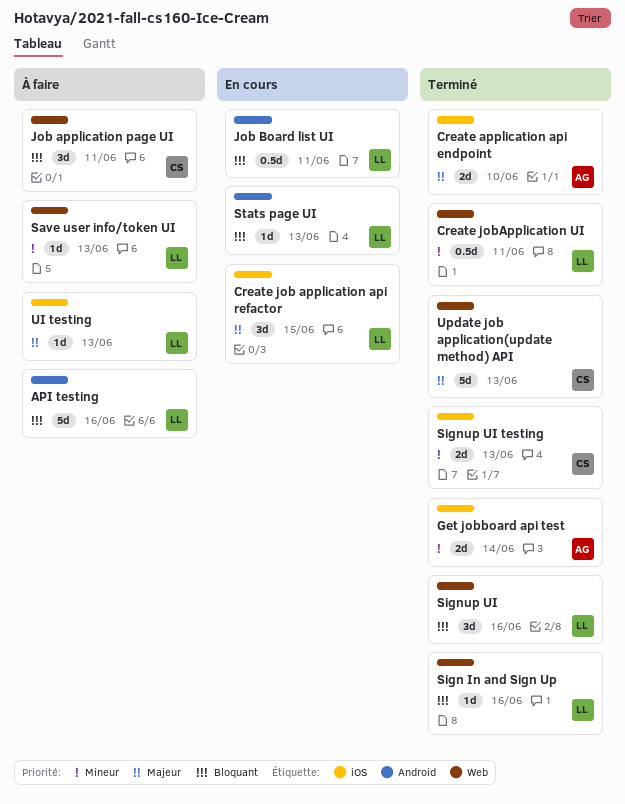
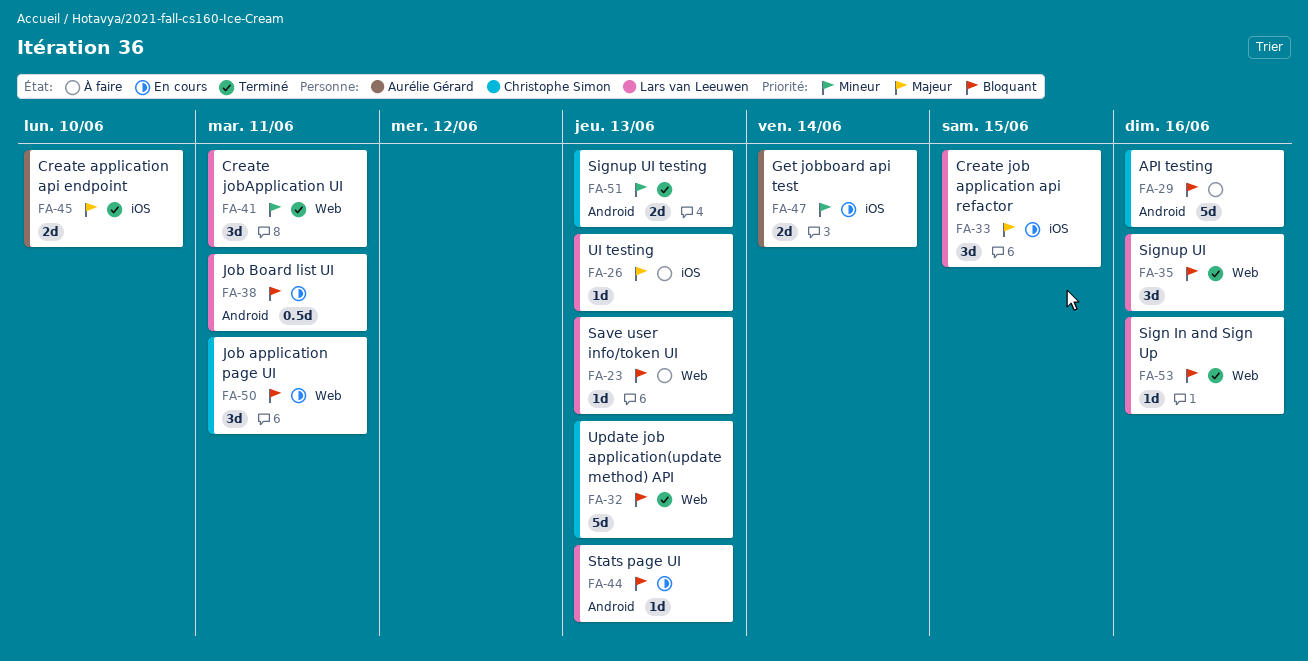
API testing, owner: Lars van Leeuwen -> Christophe Simon
Create jobApplication UI, estimate: 0.5d -> 3d
Get jobboard api test, status: Terminé -> En cours
Job application page UI, status: À faire -> En cours
Save user info/token UI, priority: Mineur -> Bloquant
Signup UI testing, label: iOS -> Android
Update job application(update method) API, priority: Majeur -> Bloquant

